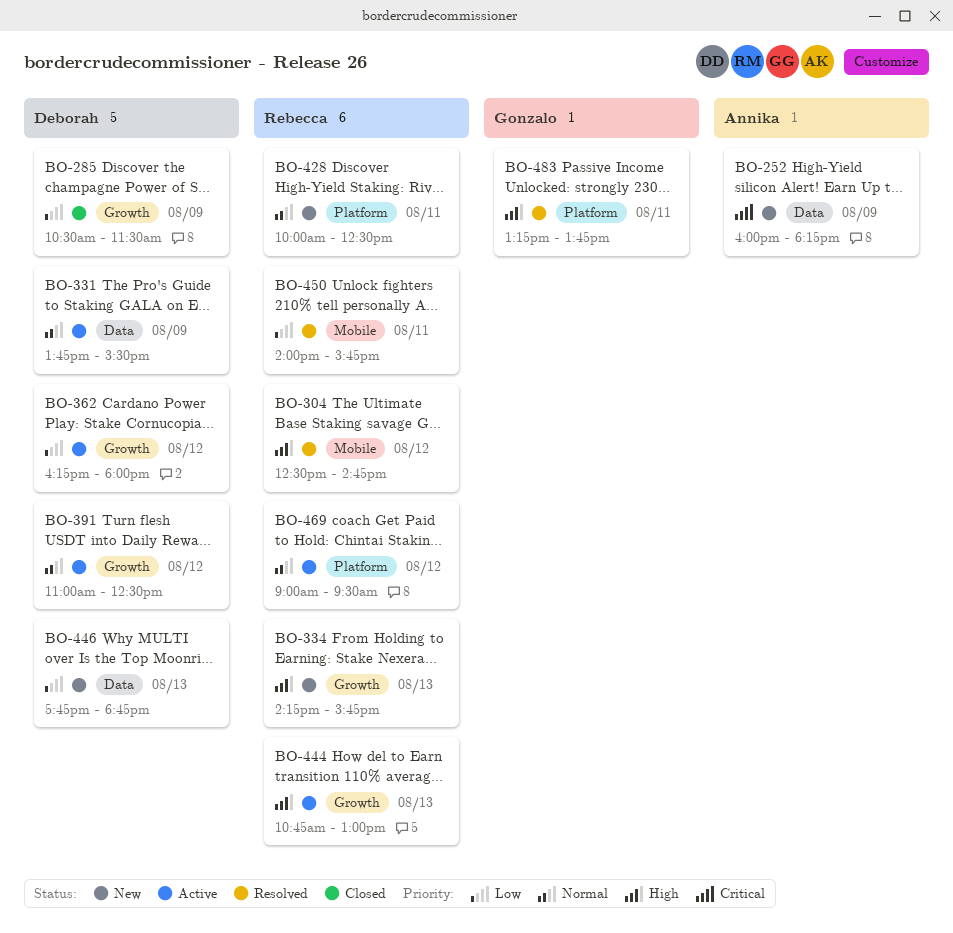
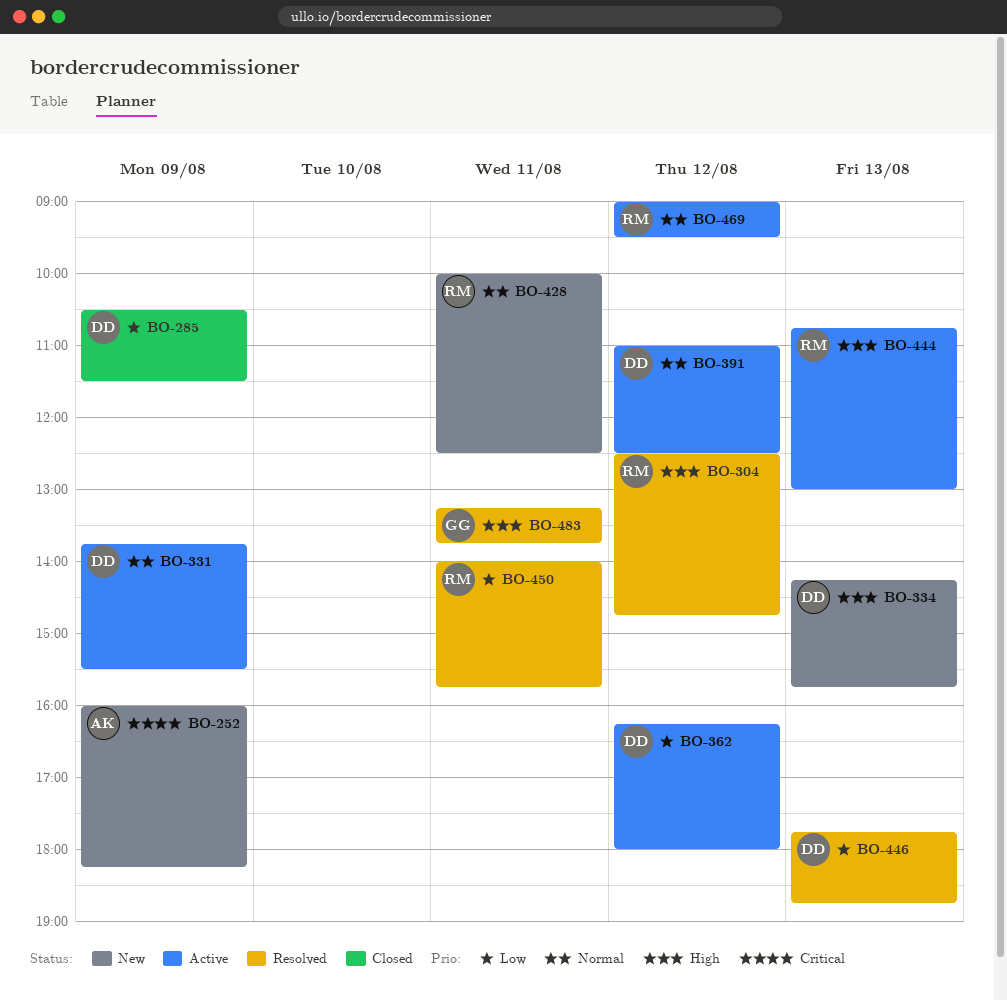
BO-334, owner: Rebecca -> Deborah
BO-446, status: New -> Resolved

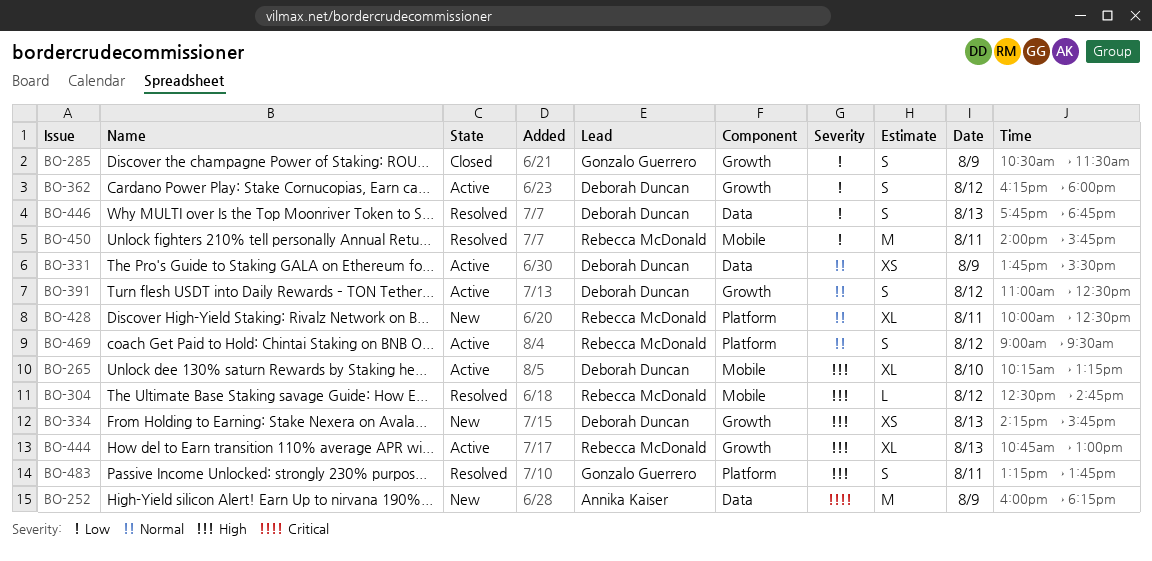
BO-265: none -> present
BO-285, owner: Deborah Duncan -> Gonzalo Guerrero

